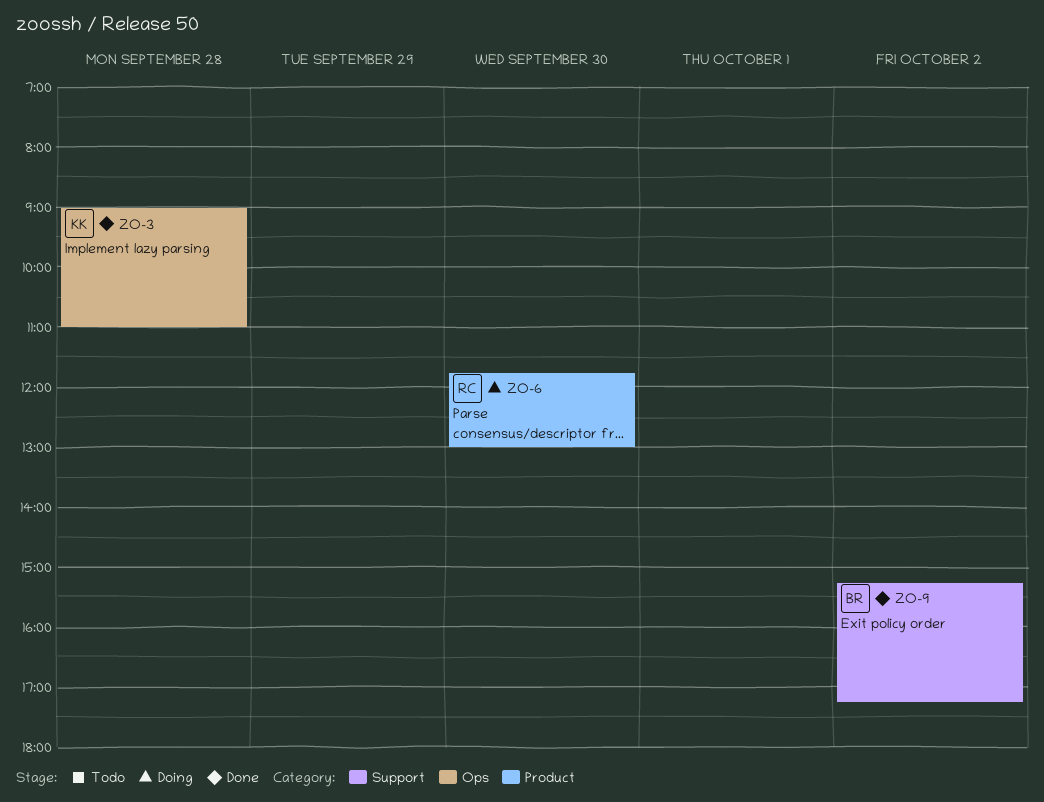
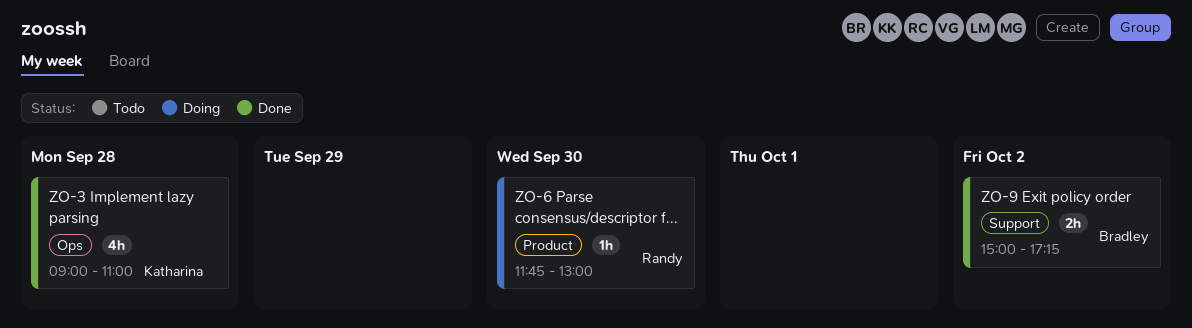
ZO-9, begins: 15:15 -> 15:00

